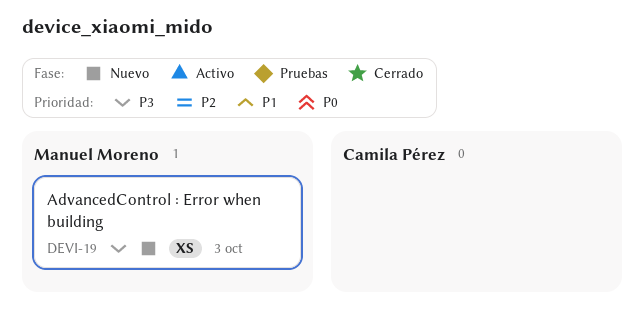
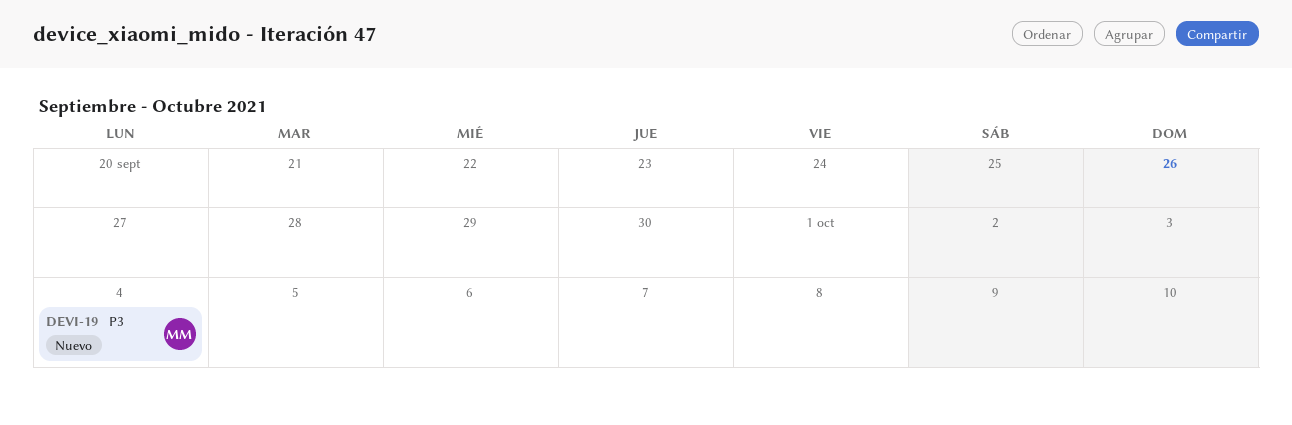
DEVI-19, due: Oct 3 -> Oct 4

